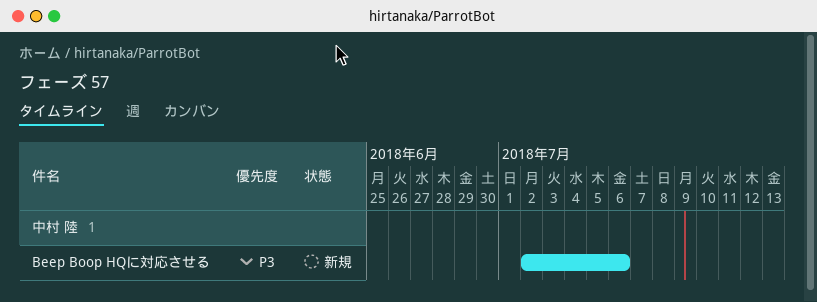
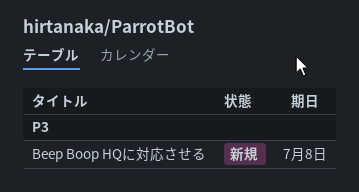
Beep Boop HQに対応させる, due: Jul 6 -> Jul 8

